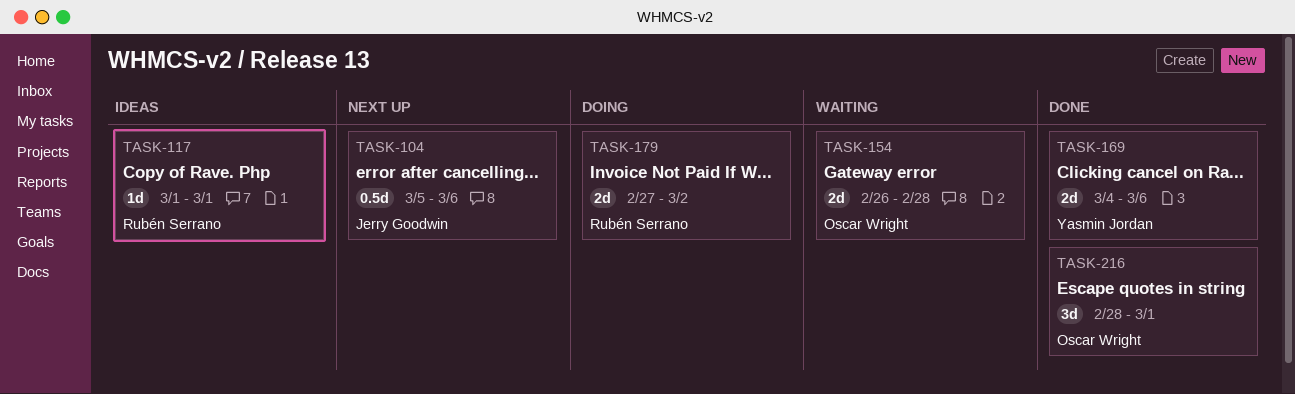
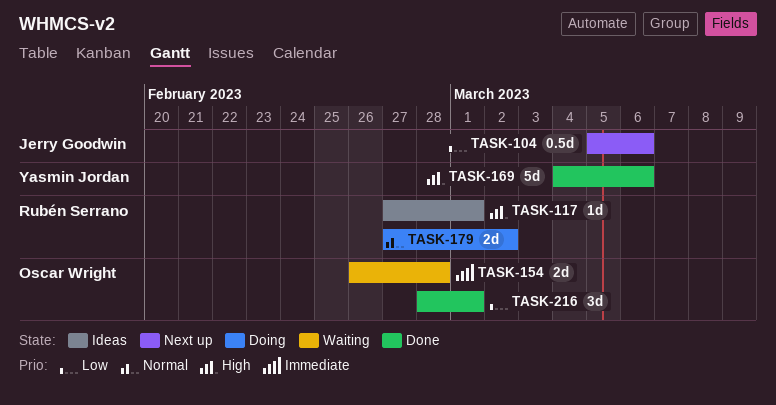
TASK-117, start: Mar 1 -> Feb 27
TASK-169, estimate: 2d -> 5d

